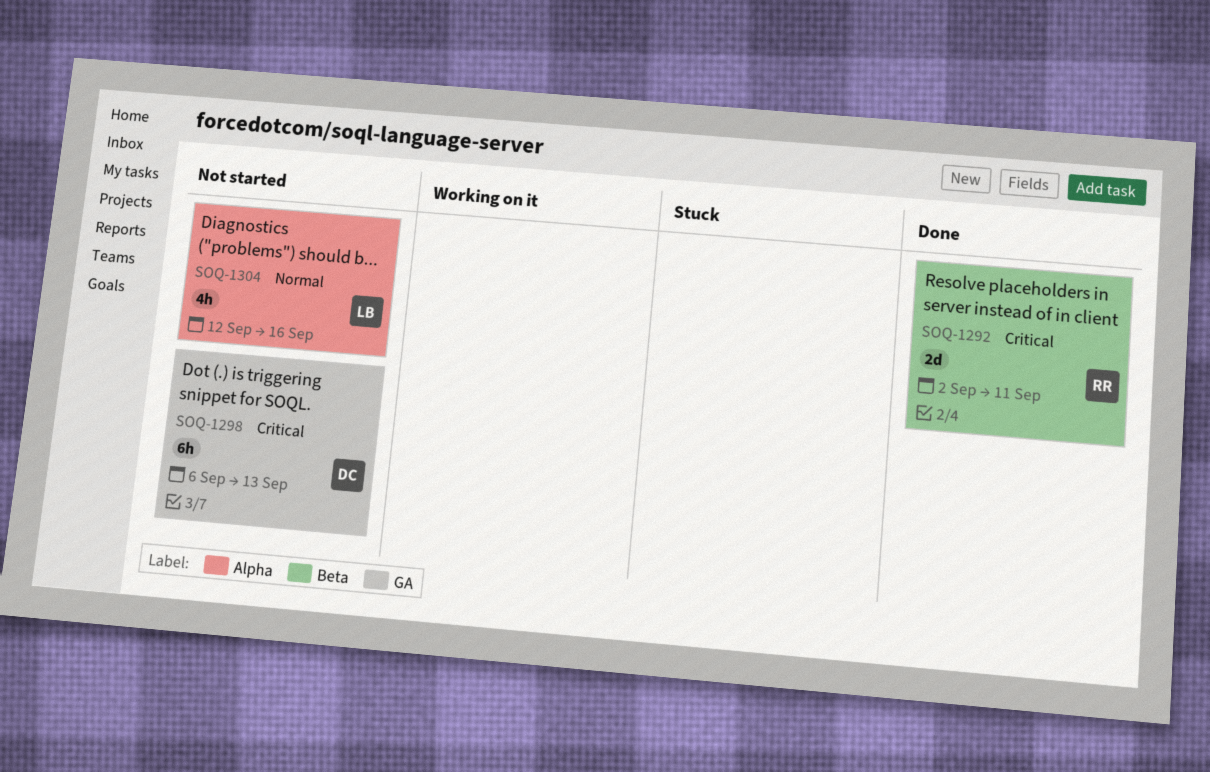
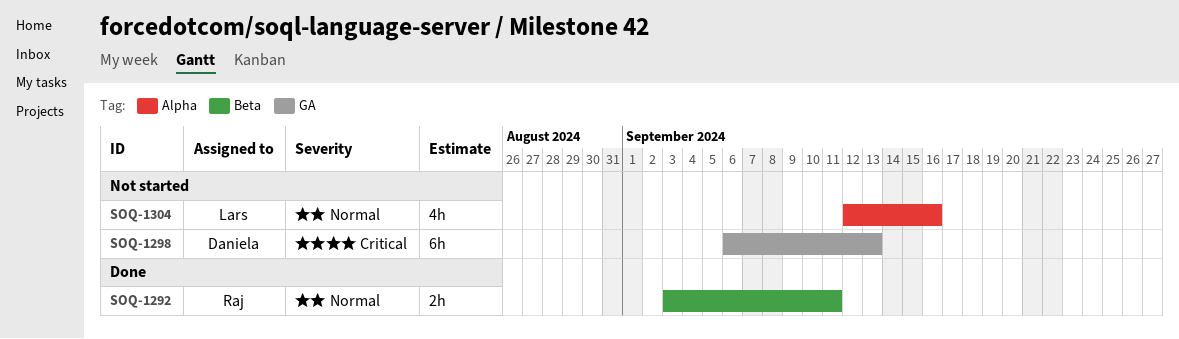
SOQ-1292, priority: Critical -> Normal
SOQ-1292, estimate: 2d -> 2h
SOQ-1292, start: Sep 2 -> Sep 3

